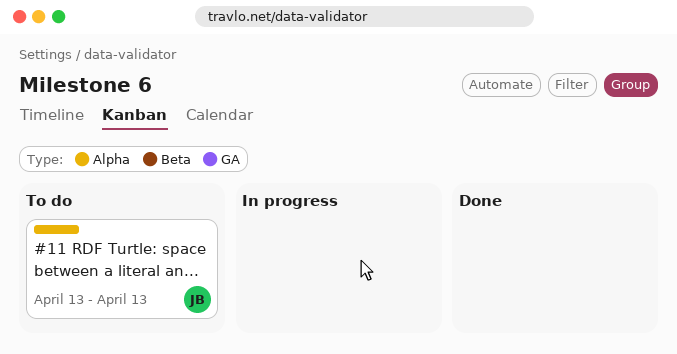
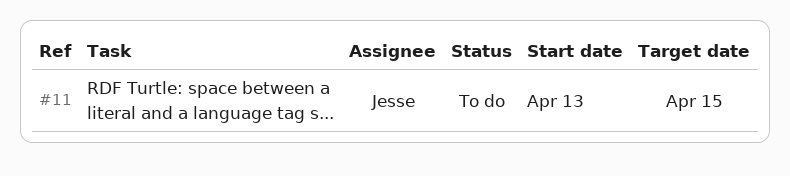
#11, due: Apr 13 -> Apr 15

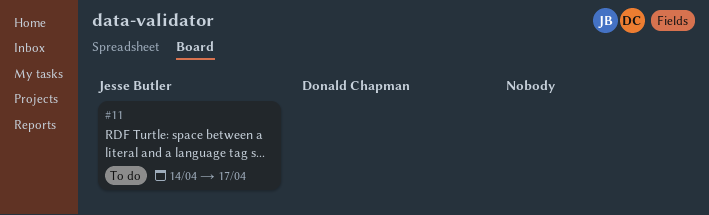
#11, start: Apr 13 -> Apr 14
#11, due: Apr 15 -> Apr 17

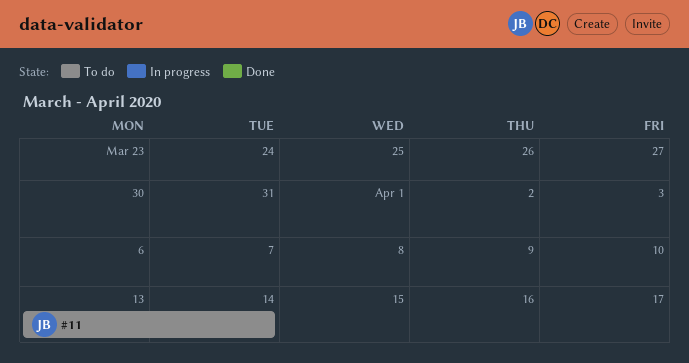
#11, start: Apr 14 -> Apr 13
#11, due: Apr 17 -> Apr 14

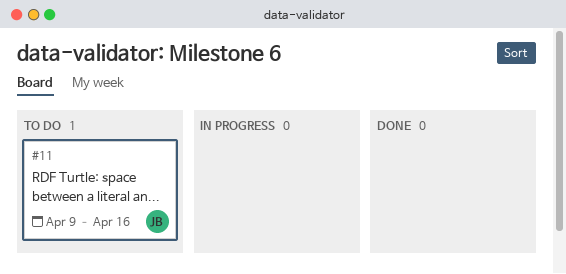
#11, start: Apr 13 -> Apr 9
#11, due: Apr 14 -> Apr 16

